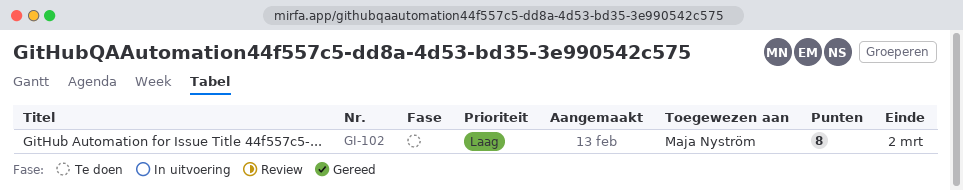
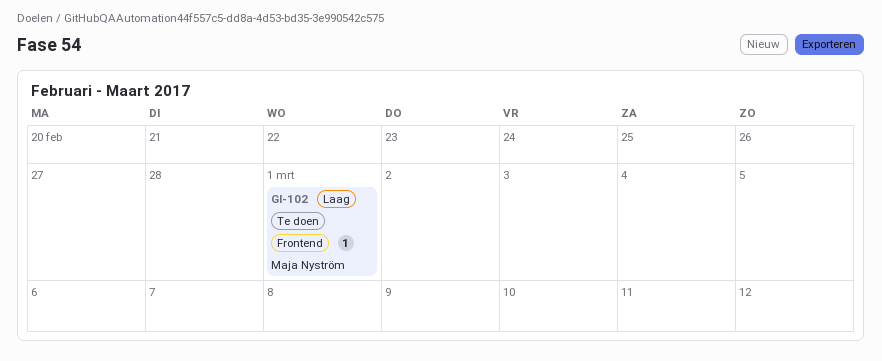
GI-102, estimate: 8 -> 1
GI-102, due: Mar 2 -> Mar 1

